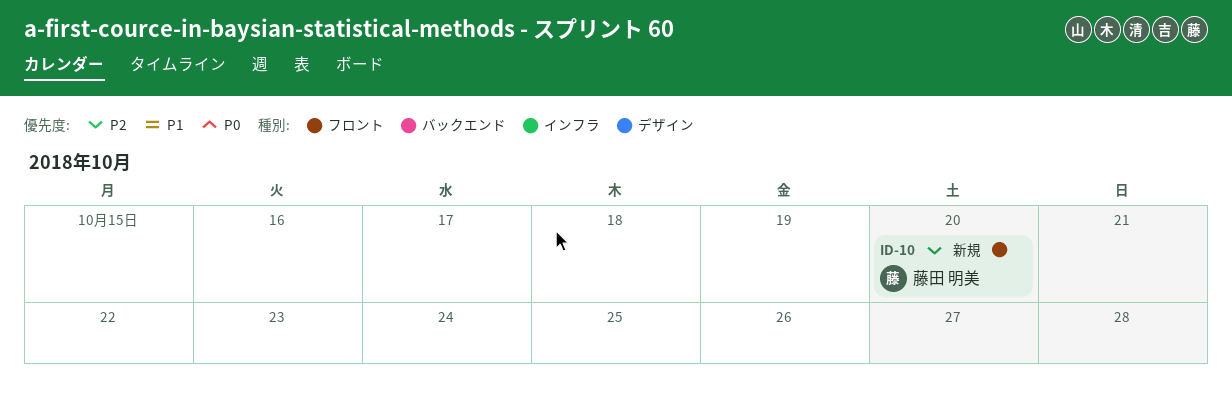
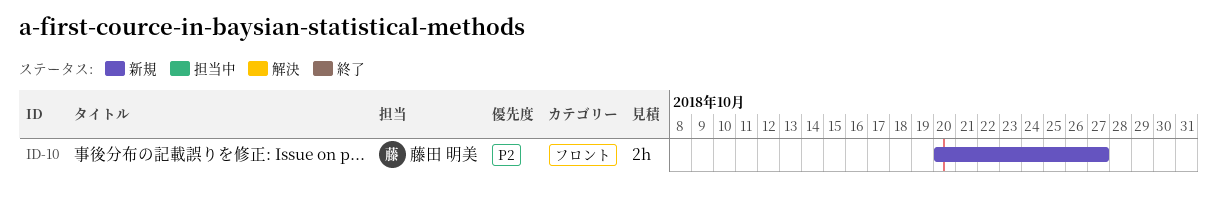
ID-10, due: Oct 20 -> Oct 27

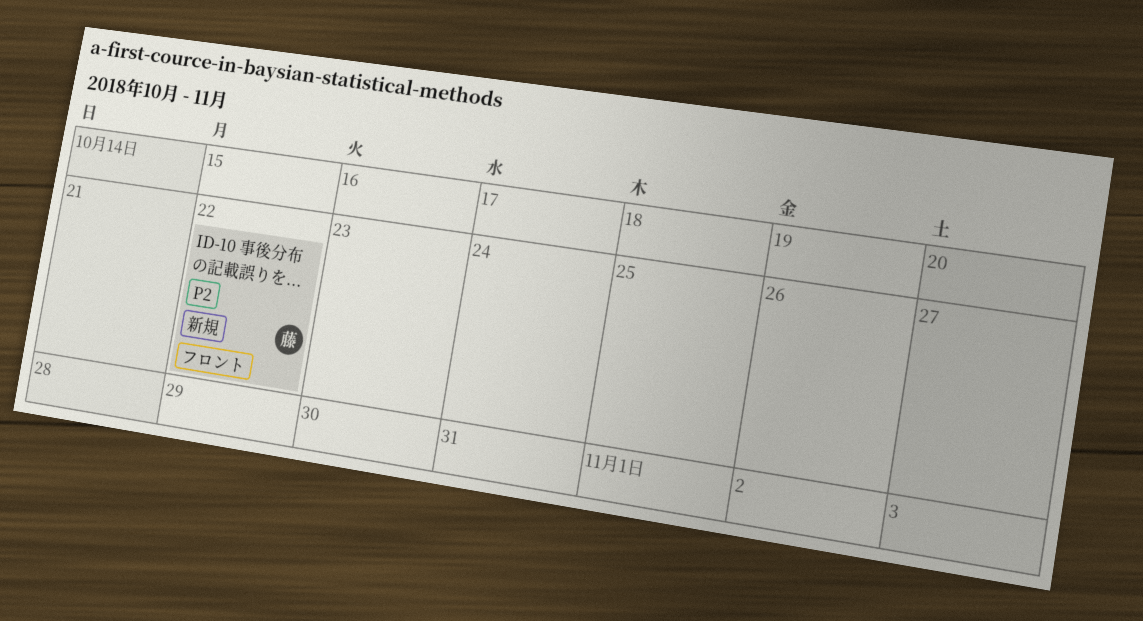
ID-10, due: Oct 27 -> Oct 22

